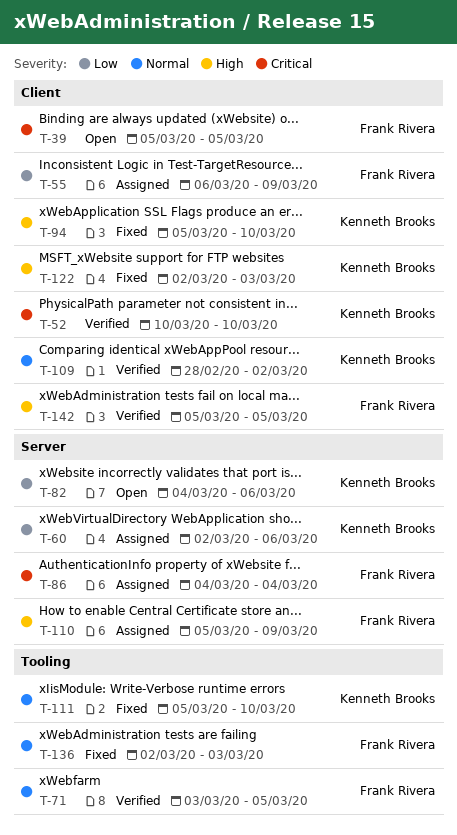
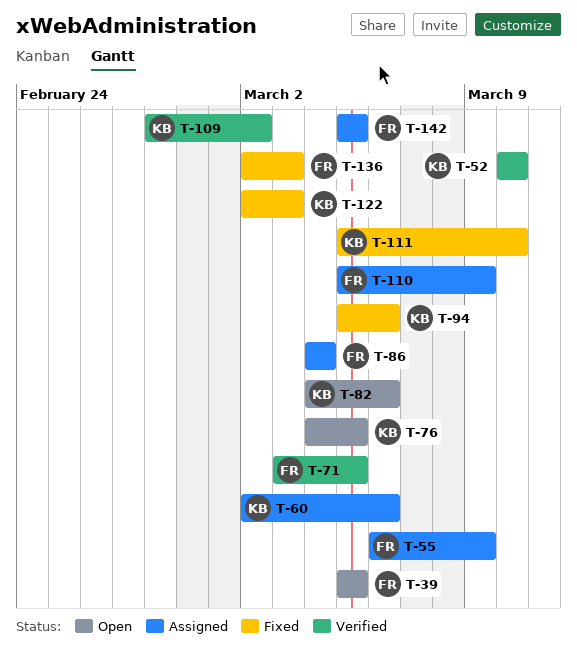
T-76: none -> present
T-94, due: Mar 10 -> Mar 6
T-142, status: Verified -> Assigned

